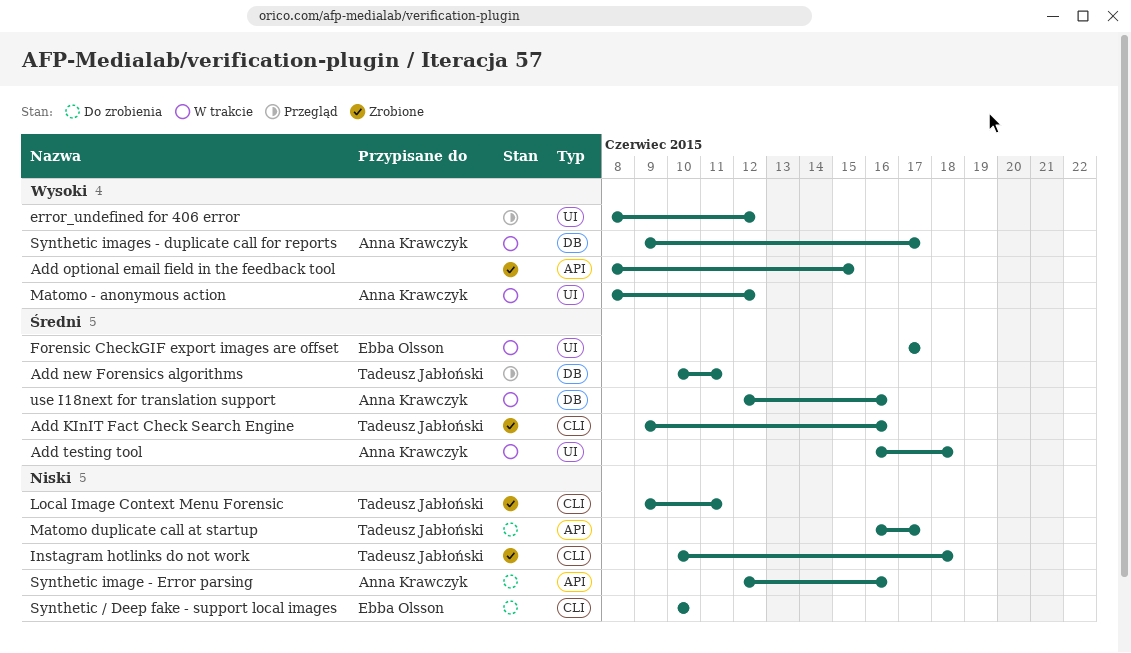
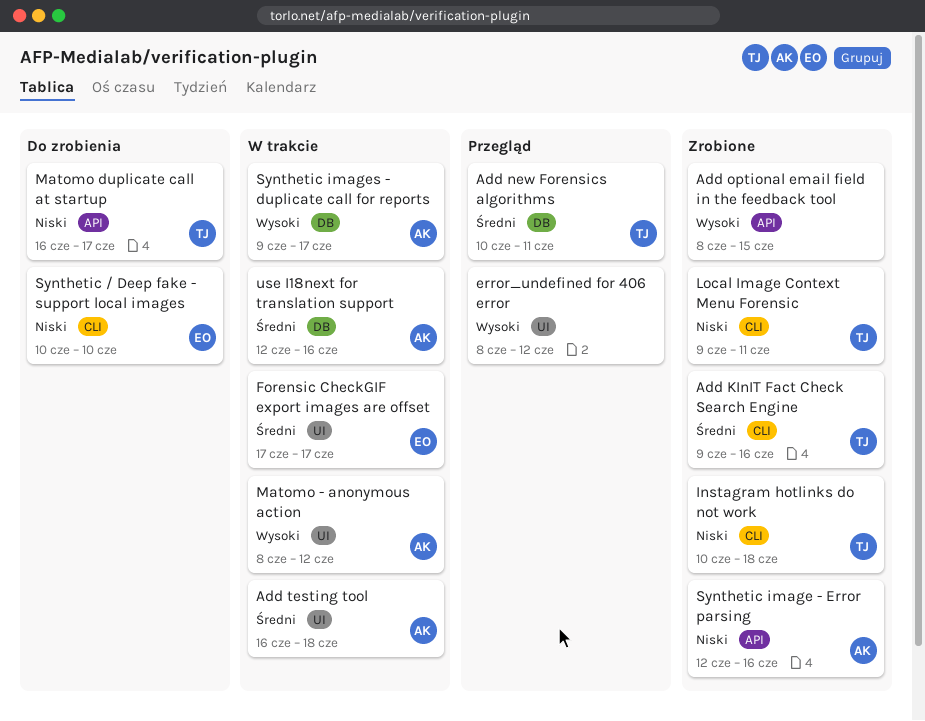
Synthetic image - Error parsing, status: Do zrobienia -> Zrobione

